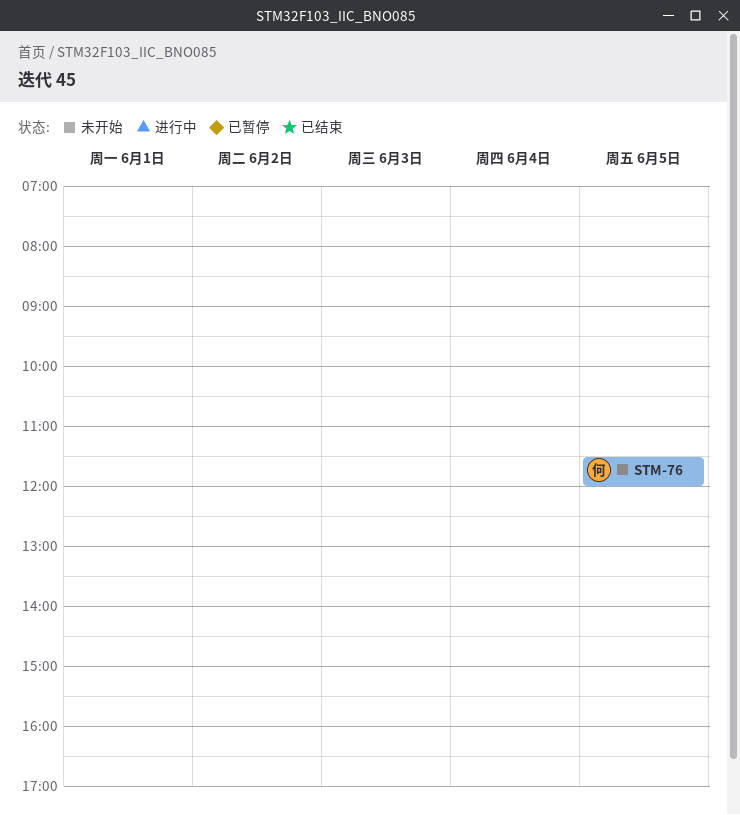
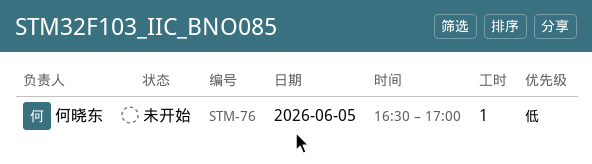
STM-76, begins: 11:30 -> 16:30
STM-76, ends: 12:00 -> 17:00

